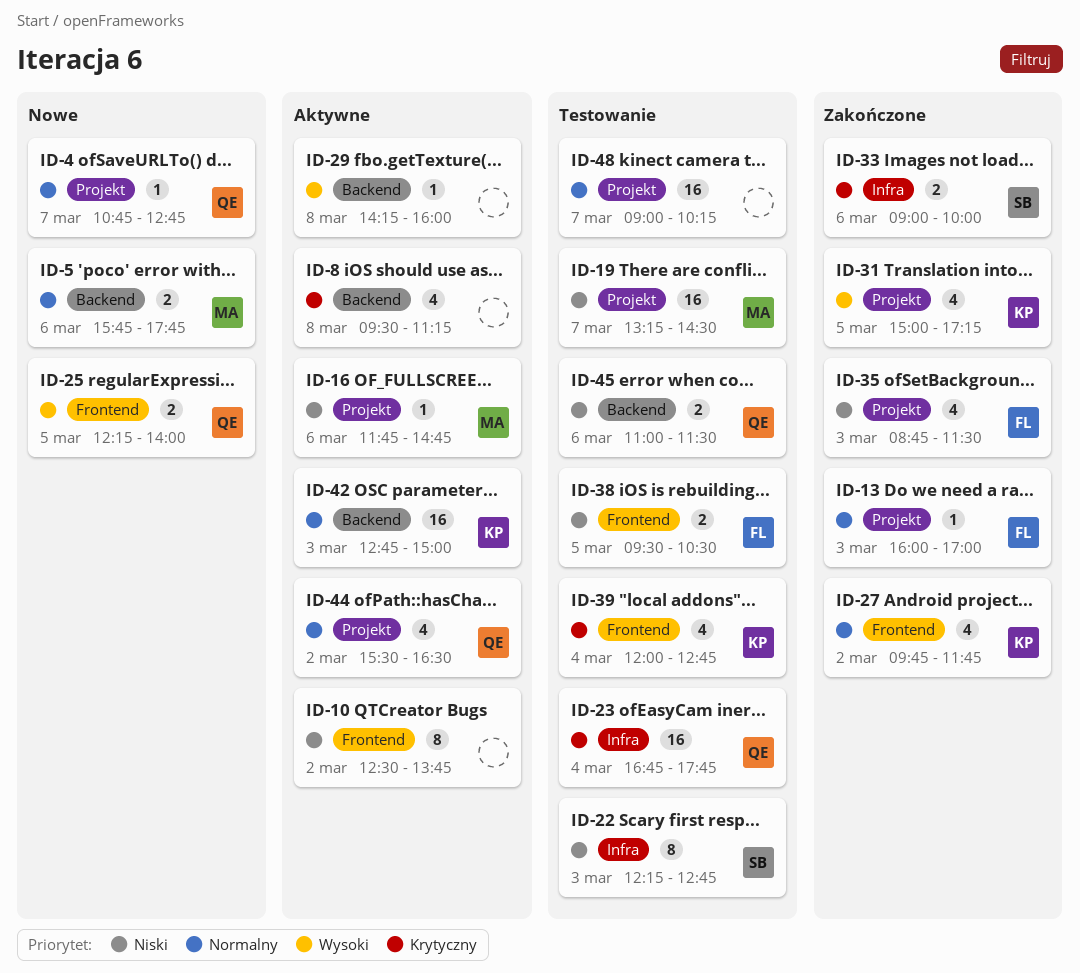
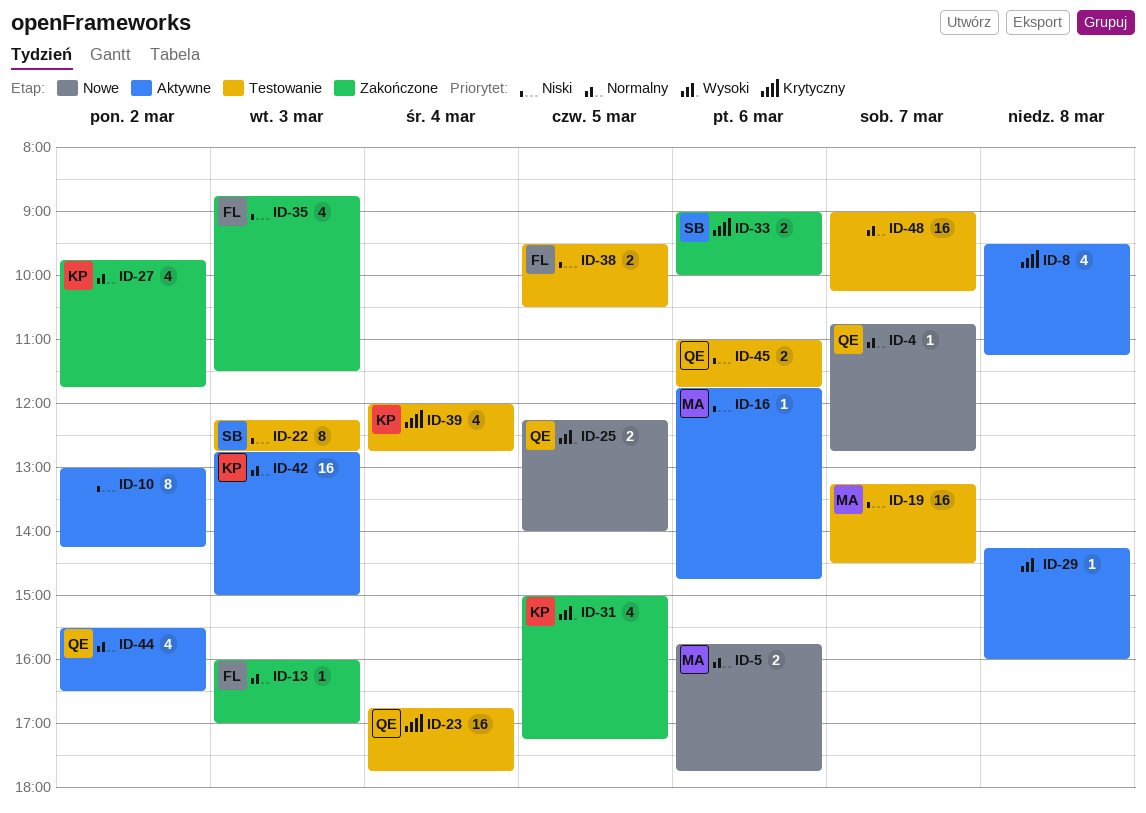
ID-10, begins: 12:30 -> 13:00
ID-10, ends: 13:45 -> 14:15
ID-45, ends: 11:30 -> 11:45

